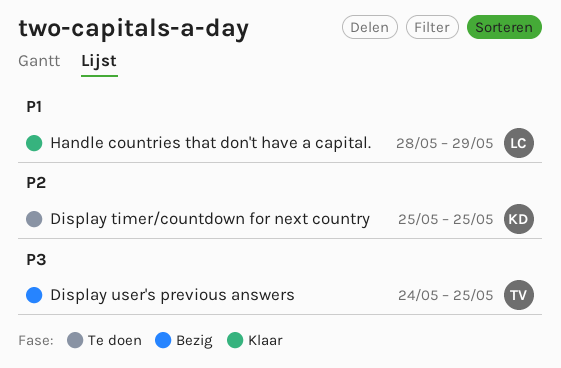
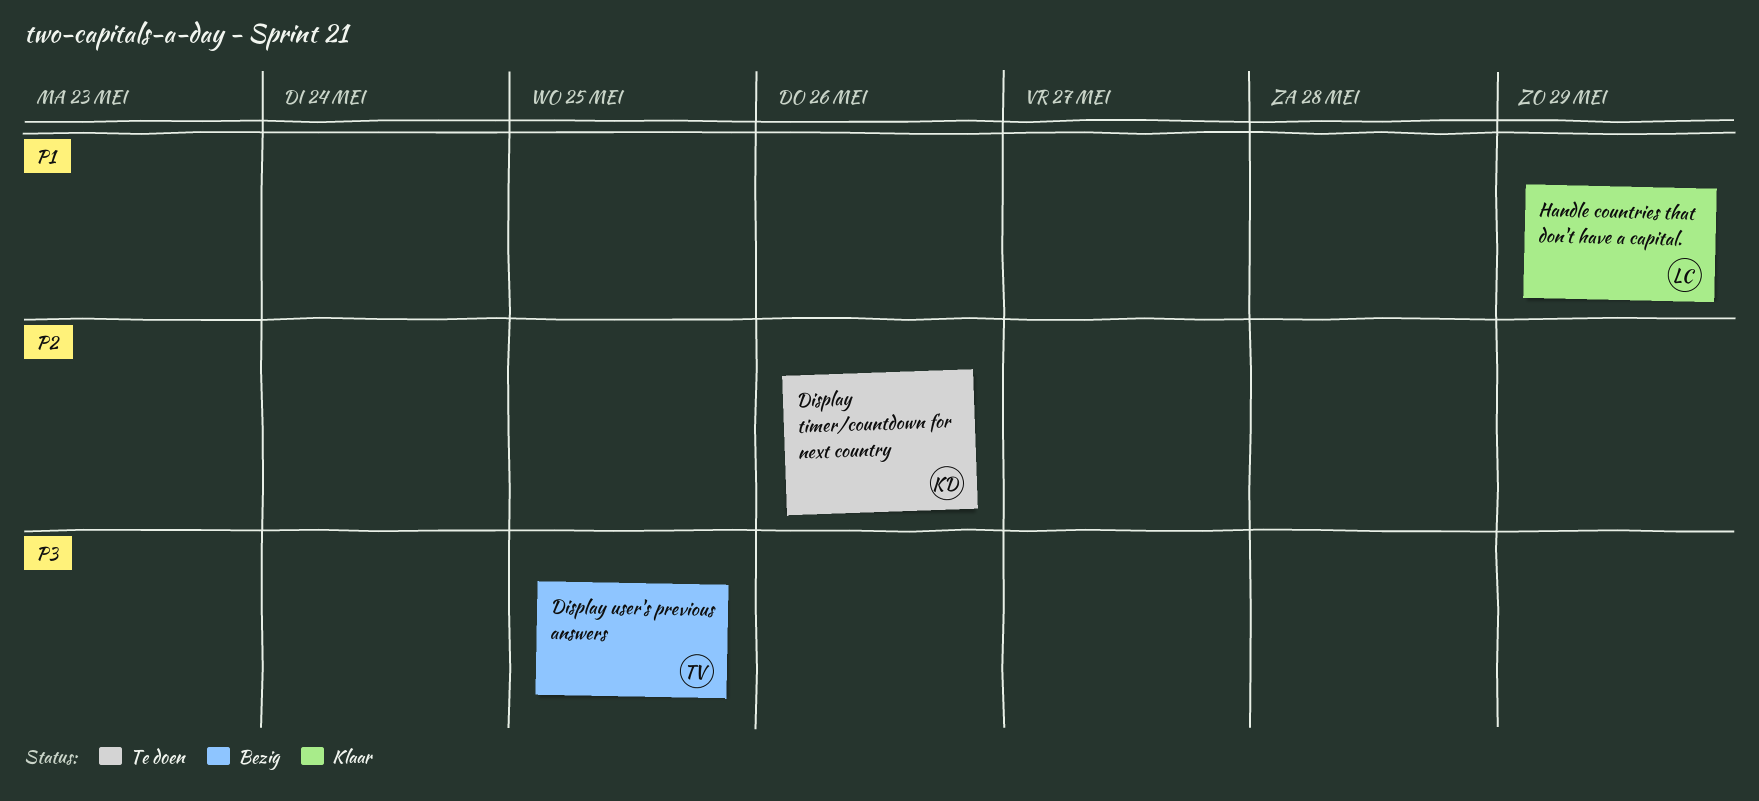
Display timer/countdown for next country, due: May 25 -> May 26

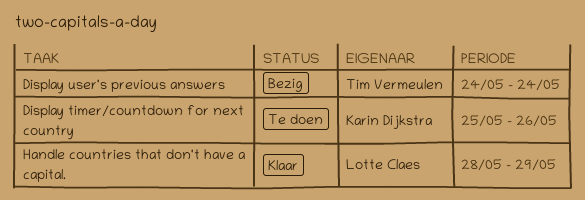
Display user's previous answers, due: May 25 -> May 24

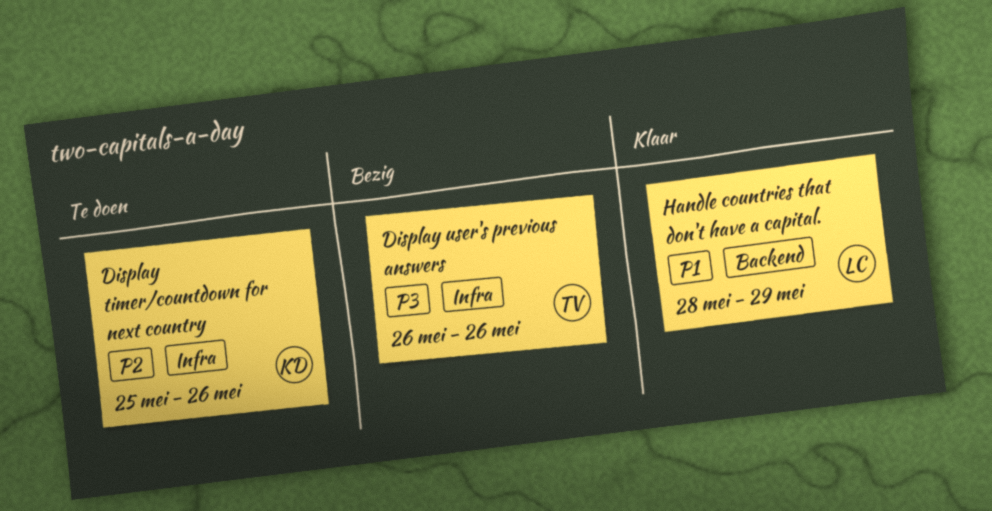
Display user's previous answers, start: May 24 -> May 26
Display user's previous answers, due: May 24 -> May 26

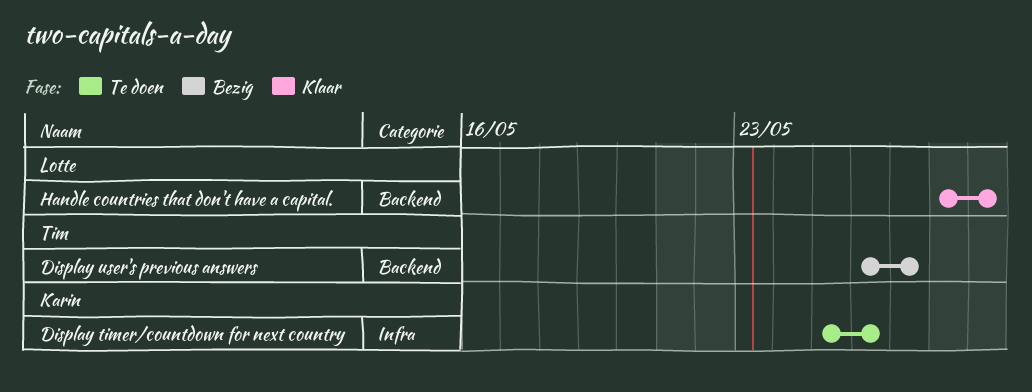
Display user's previous answers, label: Infra -> Backend
Display user's previous answers, due: May 26 -> May 27

